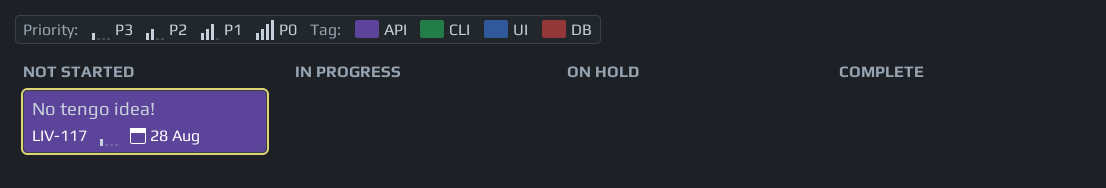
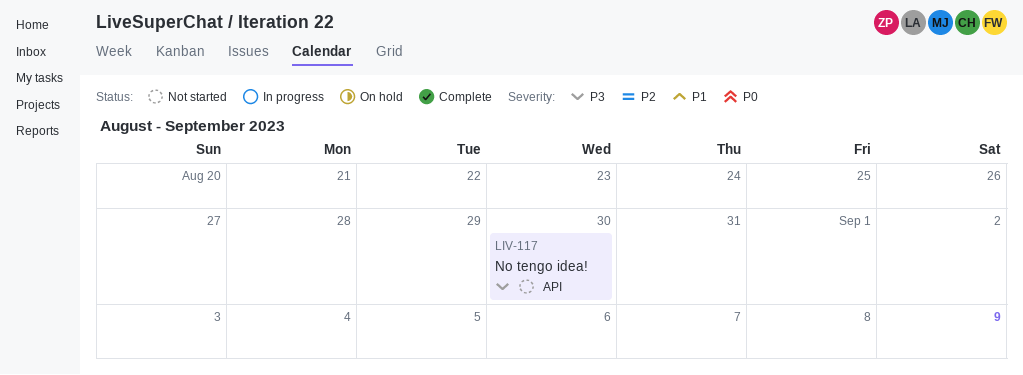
LIV-117, due: Aug 28 -> Aug 30

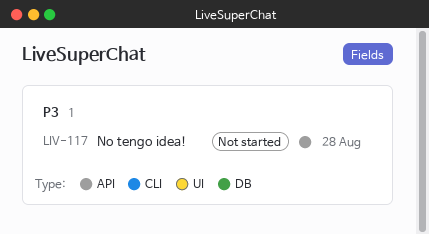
LIV-117, due: Aug 30 -> Aug 28

